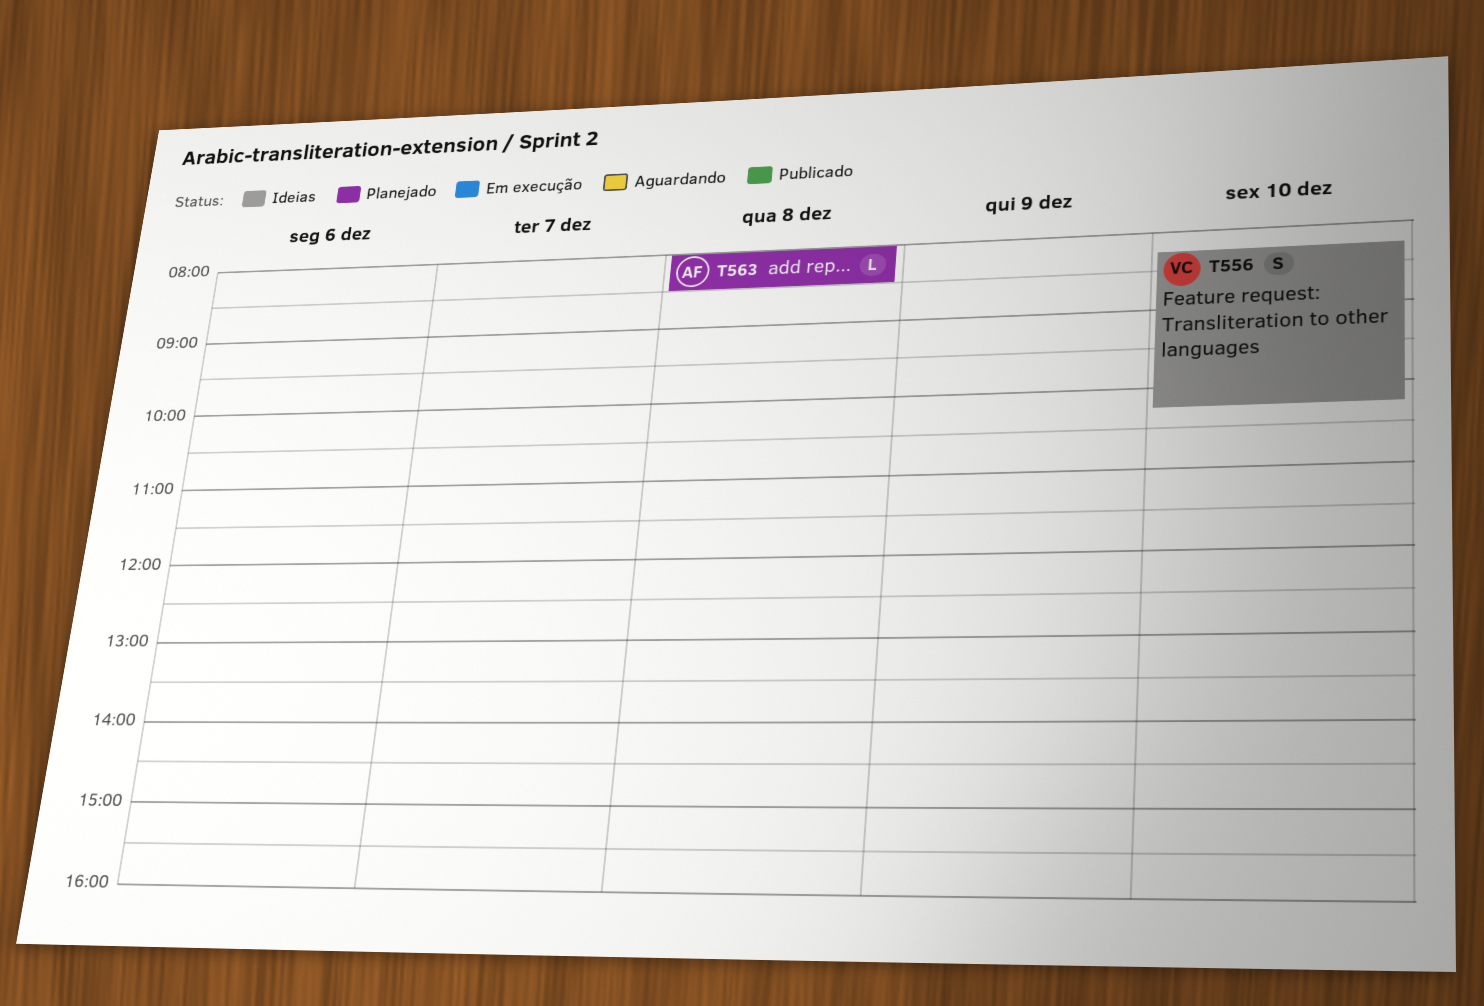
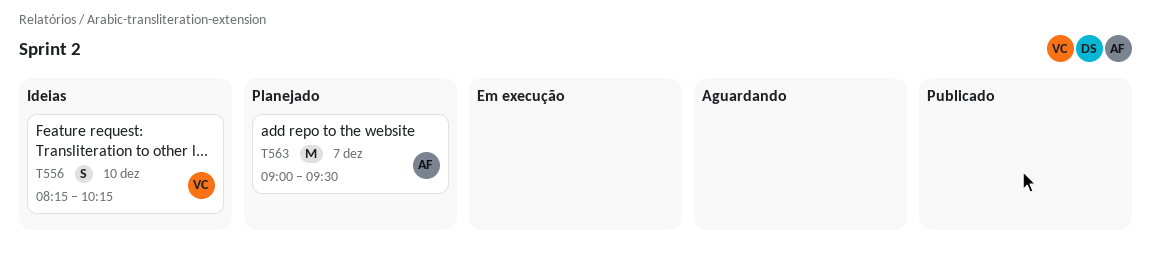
T563, estimate: L -> M
T563, day: Dec 8 -> Dec 7
T563, begins: 08:00 -> 09:00
T563, ends: 08:30 -> 09:30

